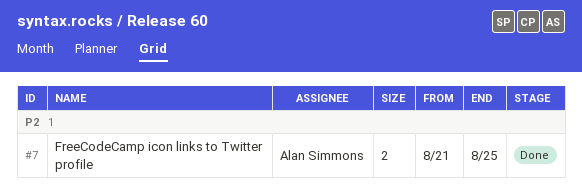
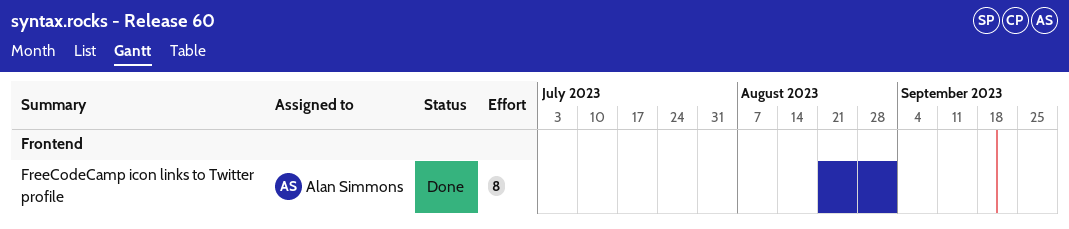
FreeCodeCamp icon links to Twitter profile, estimate: 2 -> 8
FreeCodeCamp icon links to Twitter profile, due: Aug 25 -> Sep 1

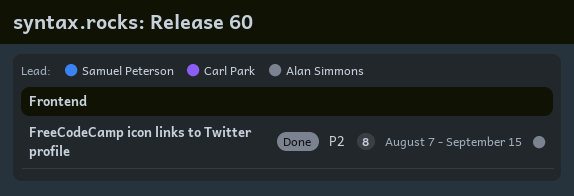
FreeCodeCamp icon links to Twitter profile, start: Aug 21 -> Aug 7
FreeCodeCamp icon links to Twitter profile, due: Sep 1 -> Sep 15

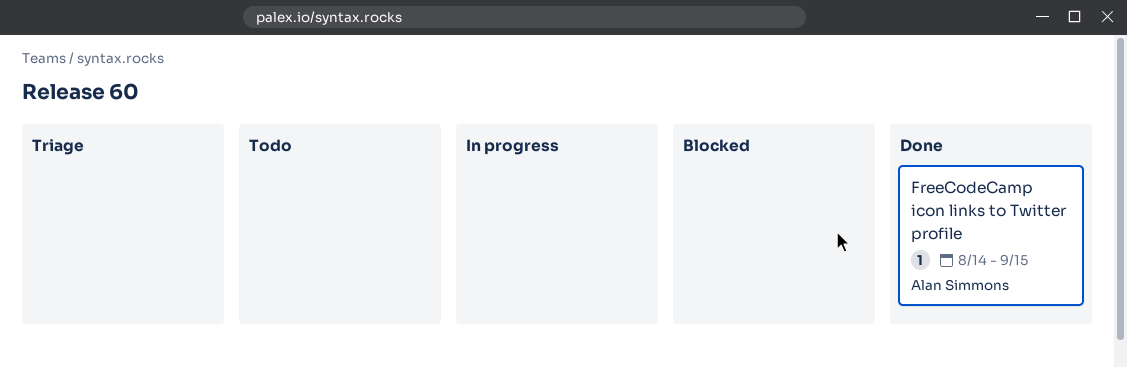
FreeCodeCamp icon links to Twitter profile, estimate: 8 -> 1
FreeCodeCamp icon links to Twitter profile, start: Aug 7 -> Aug 14

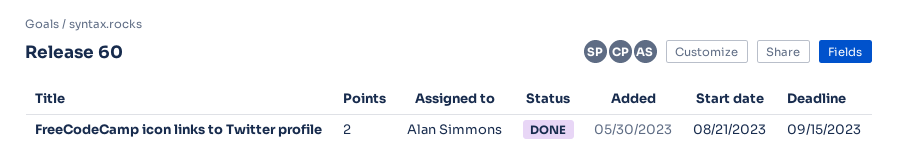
FreeCodeCamp icon links to Twitter profile, estimate: 1 -> 2
FreeCodeCamp icon links to Twitter profile, start: Aug 14 -> Aug 21

